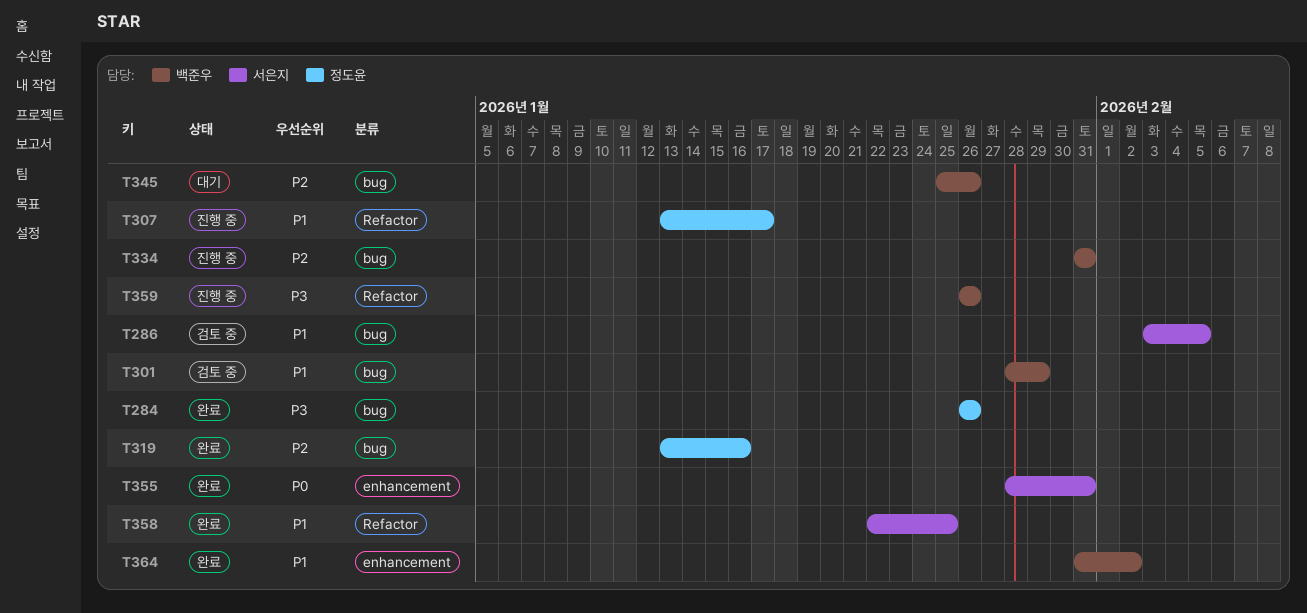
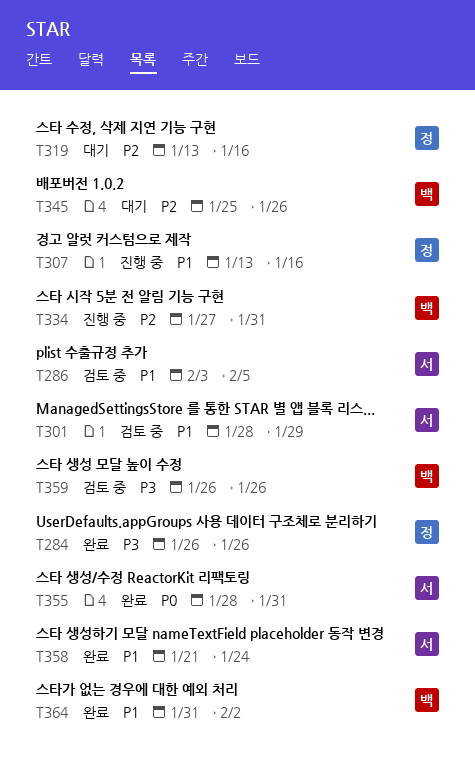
T301, owner: 백준우 -> 서은지
T307, due: Jan 17 -> Jan 16
T319, status: 완료 -> 대기
T334, start: Jan 31 -> Jan 27
T358, start: Jan 22 -> Jan 21
T358, due: Jan 25 -> Jan 24
T359, status: 진행 중 -> 검토 중

